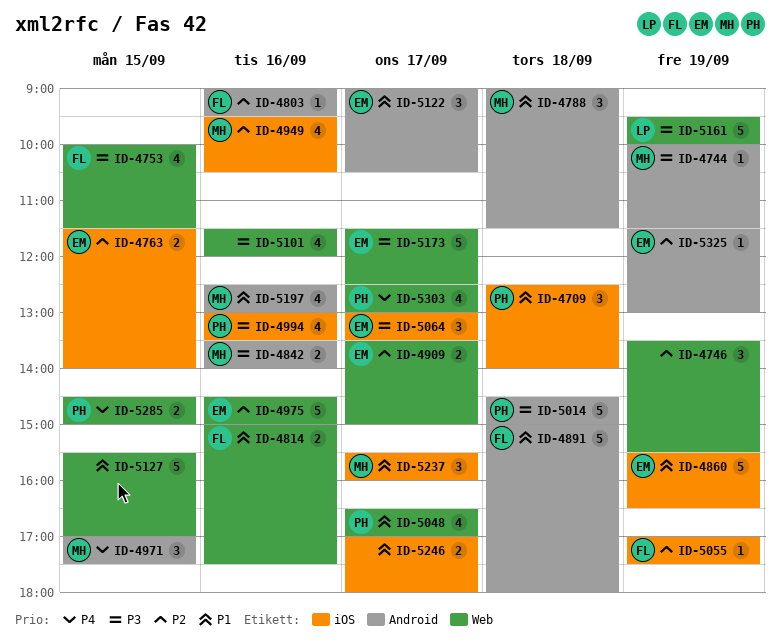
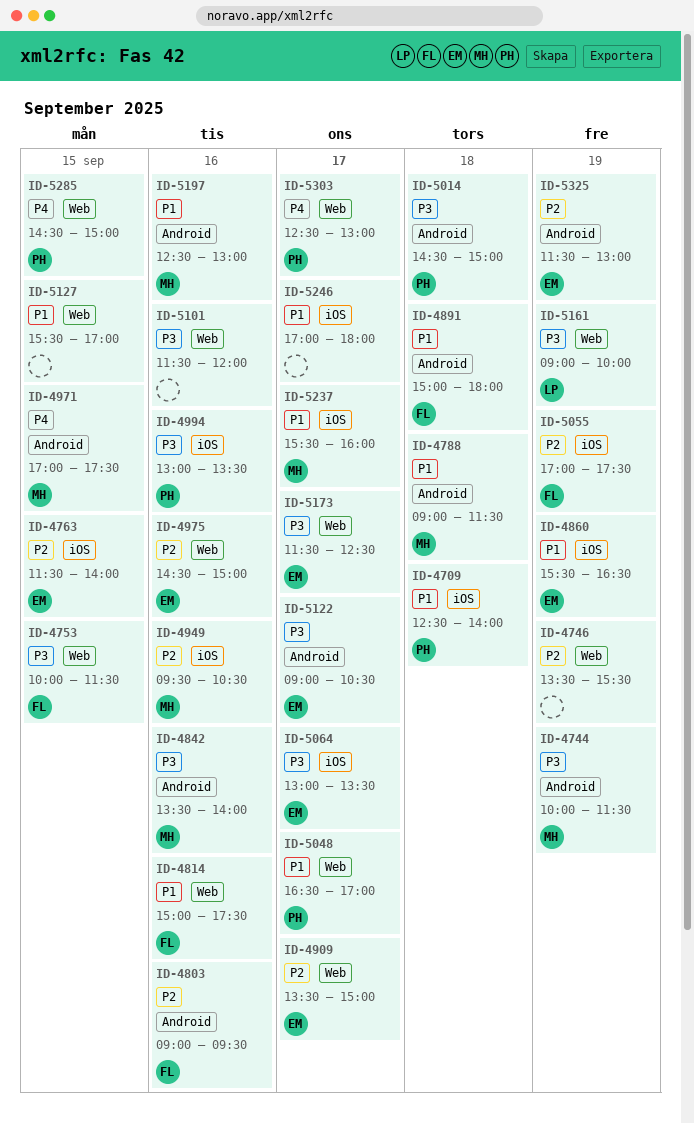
ID-5122, priority: P1 -> P3
ID-5161, begins: 09:30 -> 09:00

